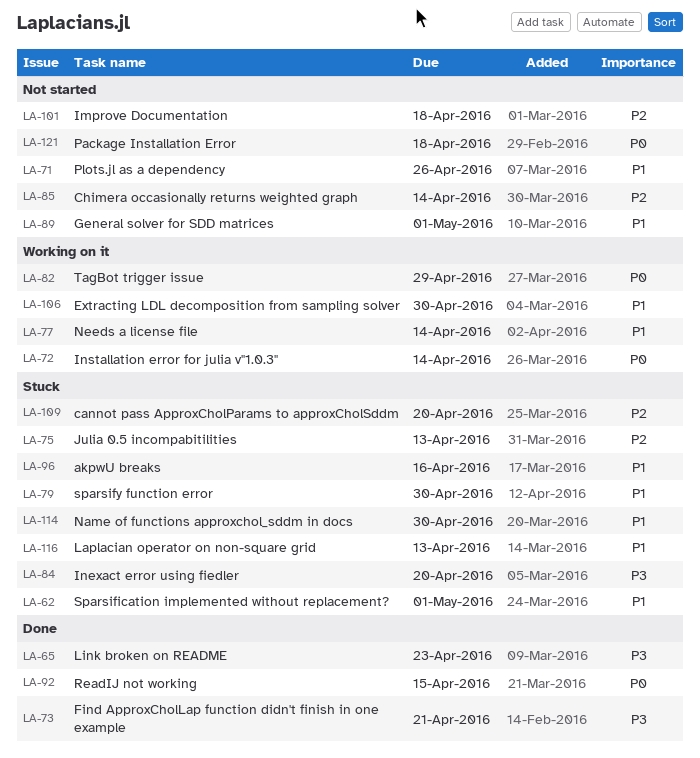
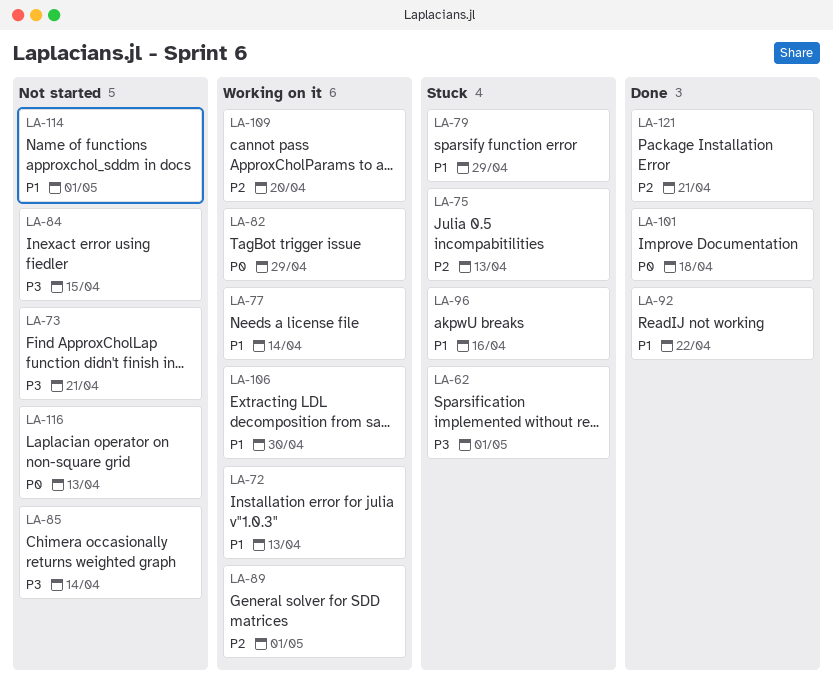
LA-62, priority: P1 -> P3
LA-65: present -> none
LA-71: present -> none
LA-72, priority: P0 -> P1
LA-72, due: Apr 14 -> Apr 13
LA-73, status: Done -> Not started
LA-79, due: Apr 30 -> Apr 29
LA-84, status: Stuck -> Not started
LA-84, due: Apr 20 -> Apr 15
LA-85, priority: P2 -> P3
LA-89, status: Not started -> Working on it
LA-89, priority: P1 -> P2
LA-92, priority: P0 -> P1
LA-92, due: Apr 15 -> Apr 22
LA-101, status: Not started -> Done
LA-101, priority: P2 -> P0
LA-109, status: Stuck -> Working on it
LA-114, status: Stuck -> Not started
LA-114, due: Apr 30 -> May 1
LA-116, status: Stuck -> Not started
LA-116, priority: P1 -> P0
LA-121, status: Not started -> Done
LA-121, priority: P0 -> P2
LA-121, due: Apr 18 -> Apr 21

